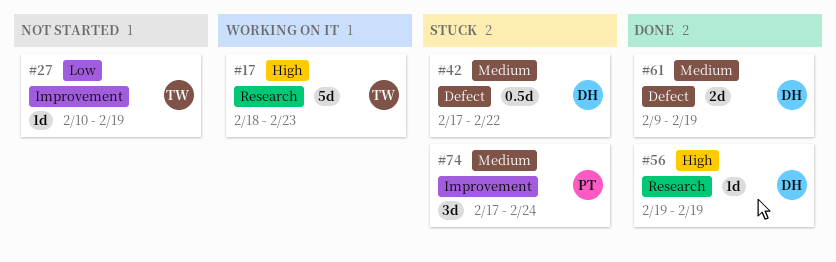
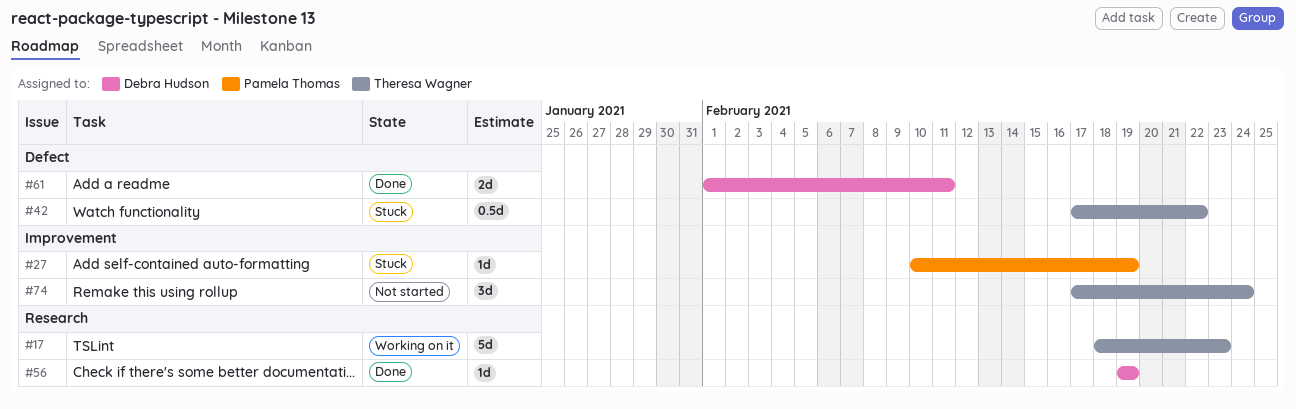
#27, status: Not started -> Stuck
#27, owner: Theresa Wagner -> Pamela Thomas
#42, owner: Debra Hudson -> Theresa Wagner
#61, start: Feb 9 -> Feb 1
#61, due: Feb 19 -> Feb 11
#74, status: Stuck -> Not started
#74, owner: Pamela Thomas -> Theresa Wagner

